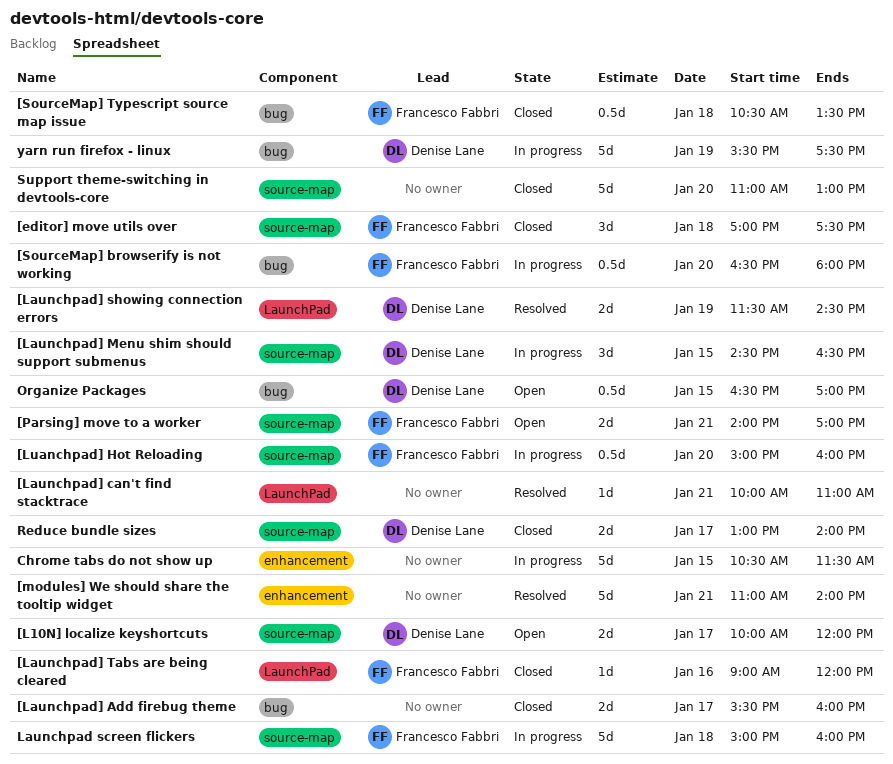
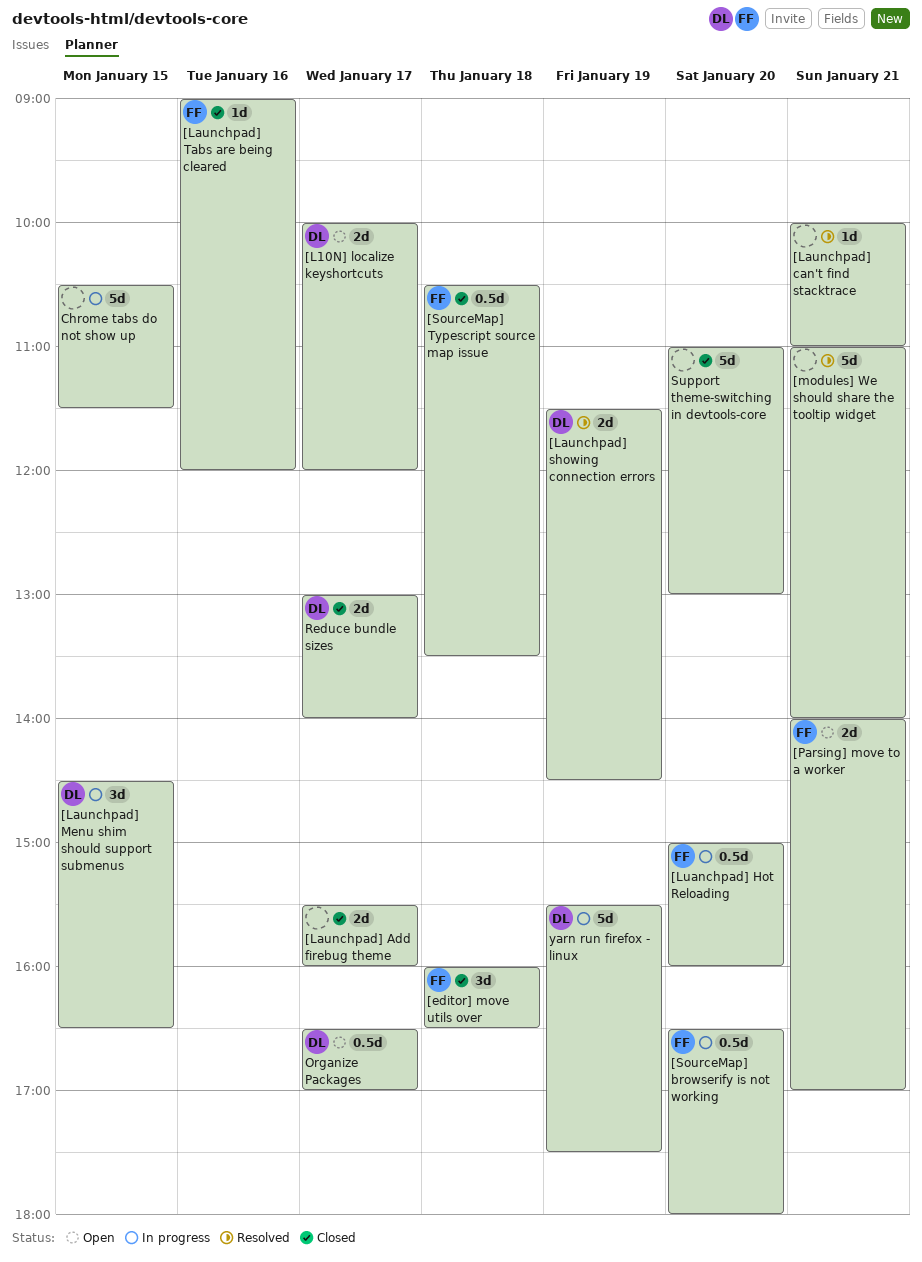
[editor] move utils over, begins: 17:00 -> 16:00
[editor] move utils over, ends: 17:30 -> 16:30
Launchpad screen flickers: present -> none
Organize Packages, day: Jan 15 -> Jan 17

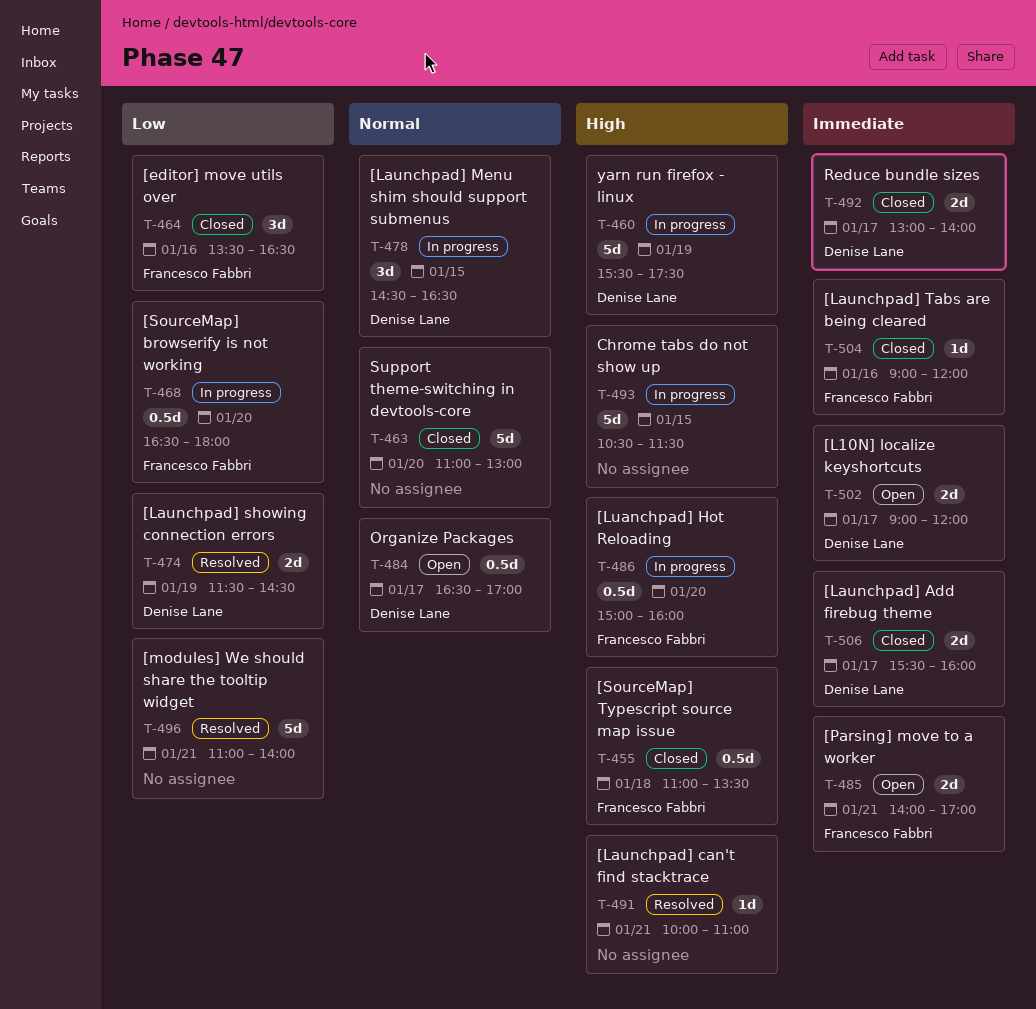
[editor] move utils over, day: Jan 18 -> Jan 16
[editor] move utils over, begins: 16:00 -> 13:30
[L10N] localize keyshortcuts, begins: 10:00 -> 09:00
[Launchpad] Add firebug theme, owner: none -> Denise Lane
[SourceMap] Typescript source map issue, begins: 10:30 -> 11:00

